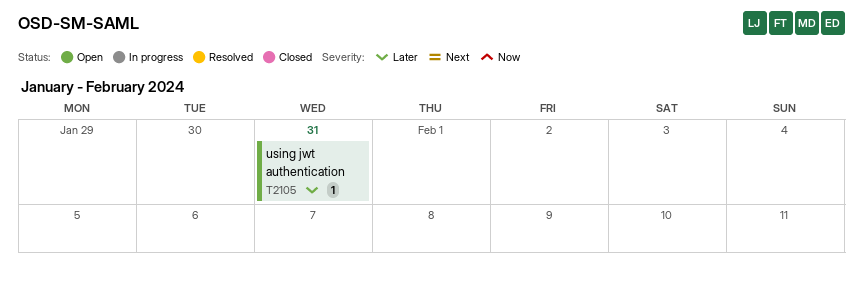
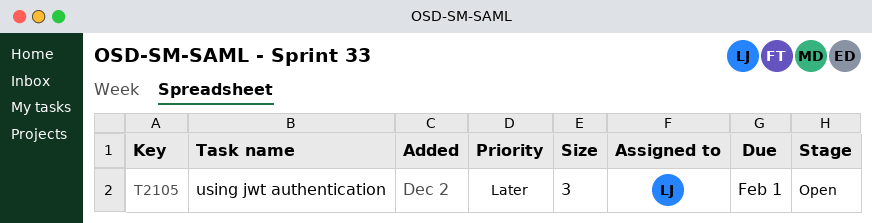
T2105, estimate: 1 -> 3
T2105, due: Jan 31 -> Feb 1

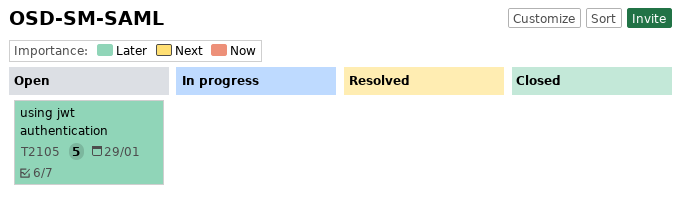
T2105, estimate: 3 -> 5
T2105, due: Feb 1 -> Jan 29

